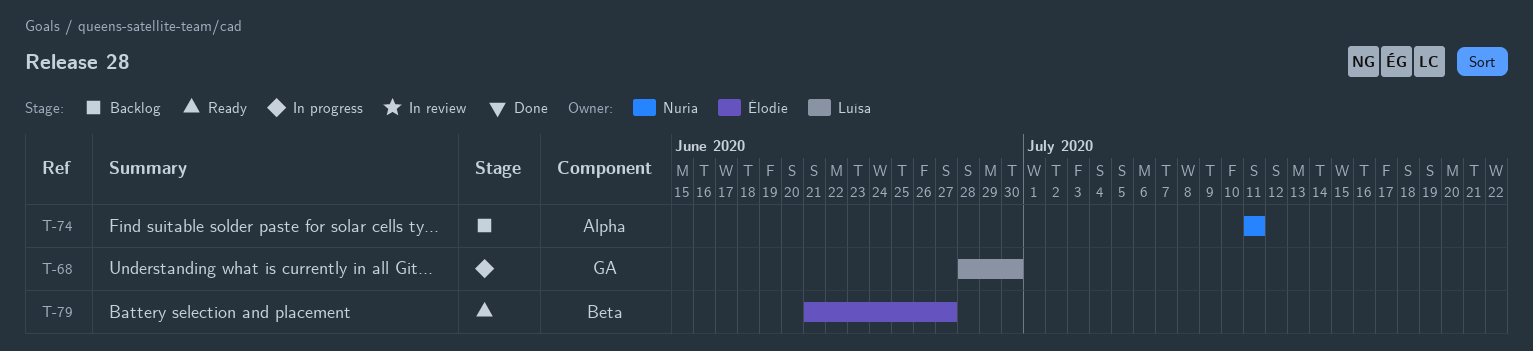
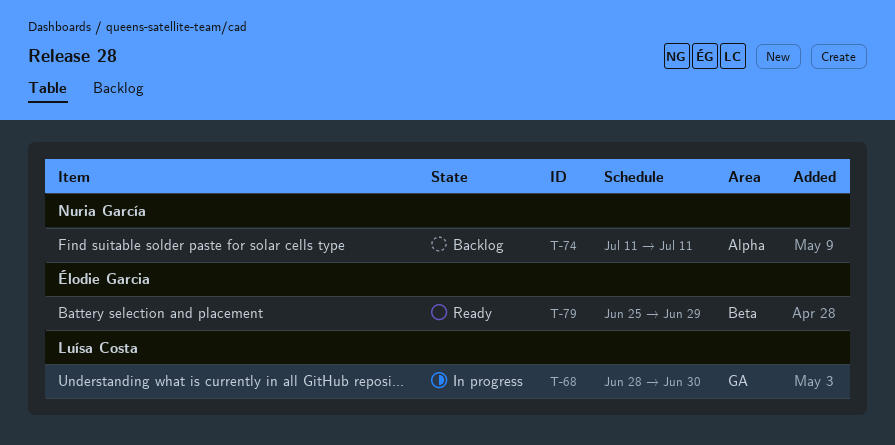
T-79, start: Jun 21 -> Jun 25
T-79, due: Jun 27 -> Jun 29

